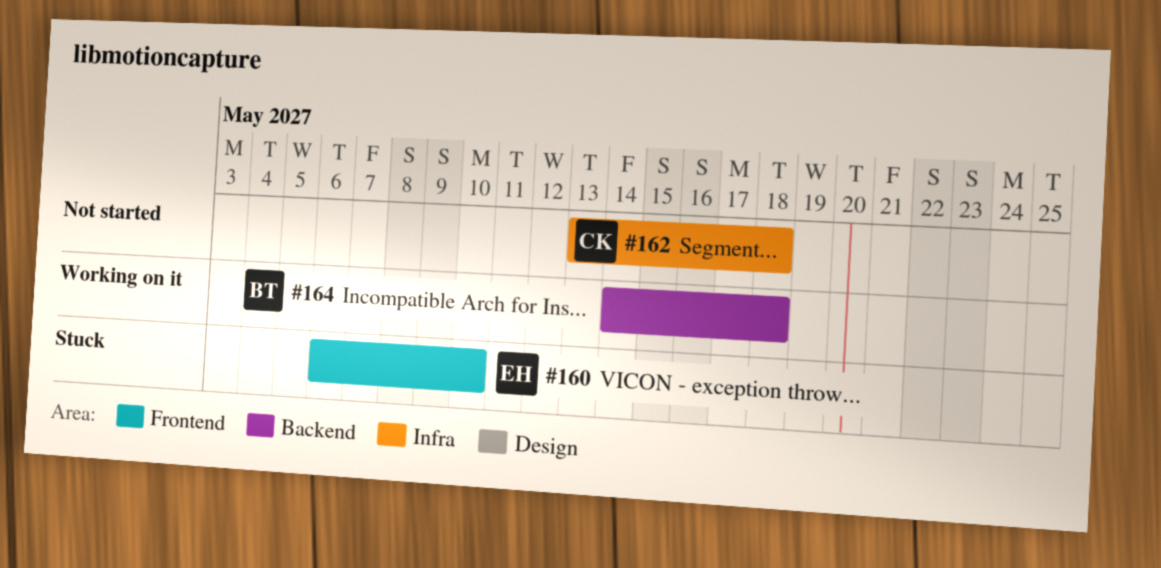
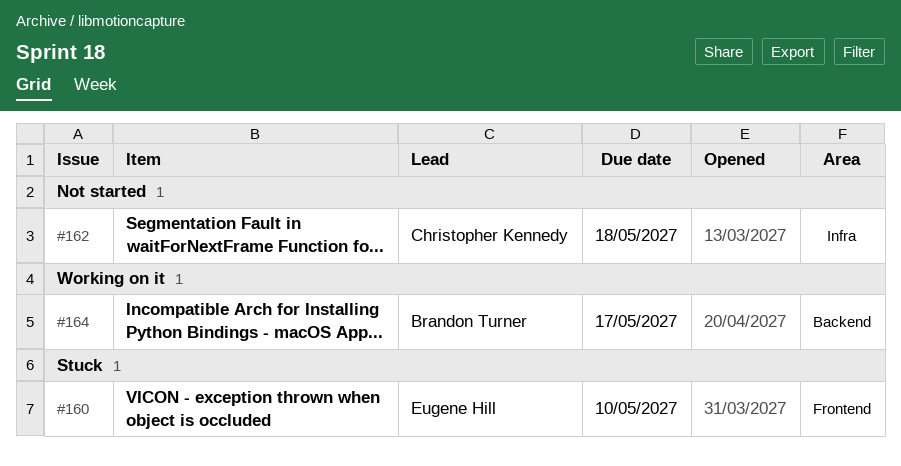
#164, due: May 18 -> May 17

